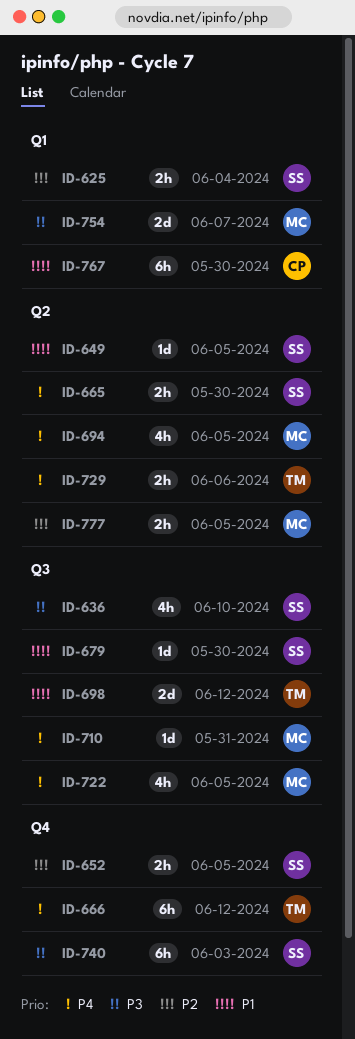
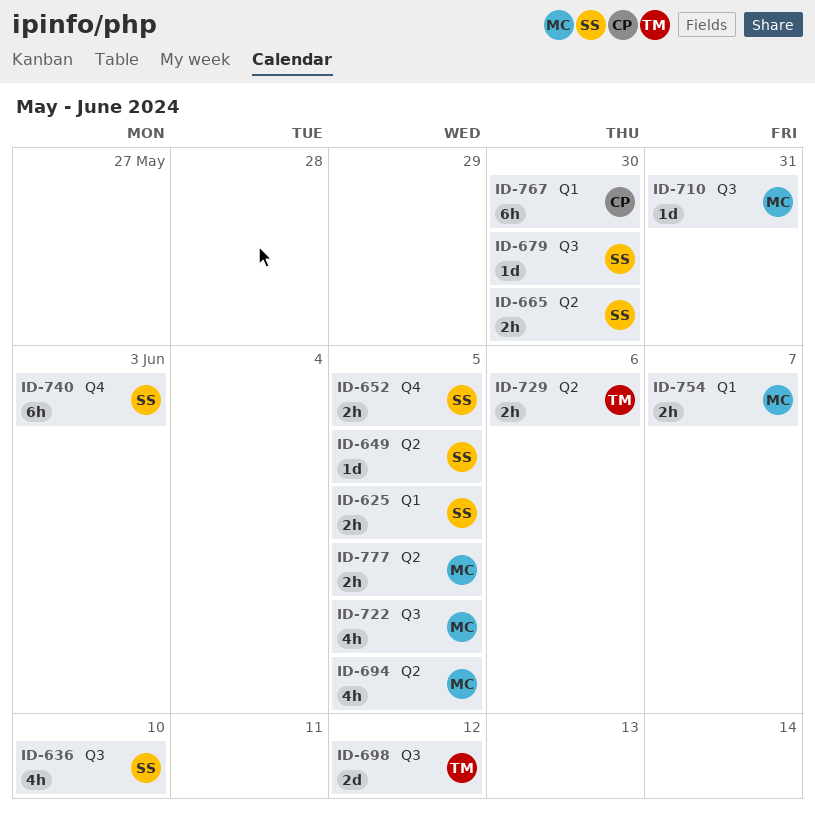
ID-625, due: Jun 4 -> Jun 5
ID-666: present -> none
ID-754, estimate: 2d -> 2h

